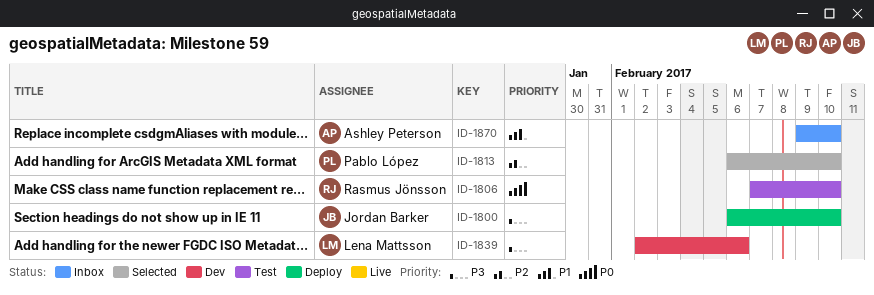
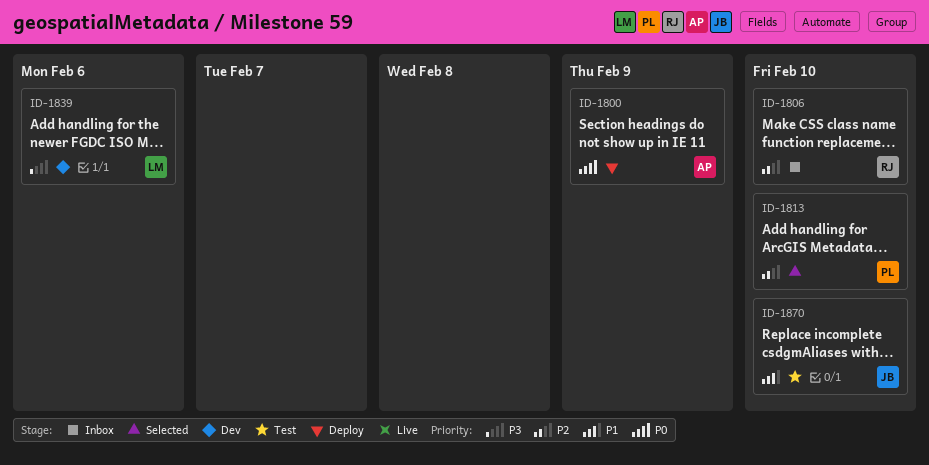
ID-1800, owner: Jordan Barker -> Ashley Peterson
ID-1800, priority: P3 -> P0
ID-1800, due: Feb 10 -> Feb 9
ID-1806, status: Test -> Inbox
ID-1806, priority: P0 -> P2
ID-1870, status: Inbox -> Test
ID-1870, owner: Ashley Peterson -> Jordan Barker

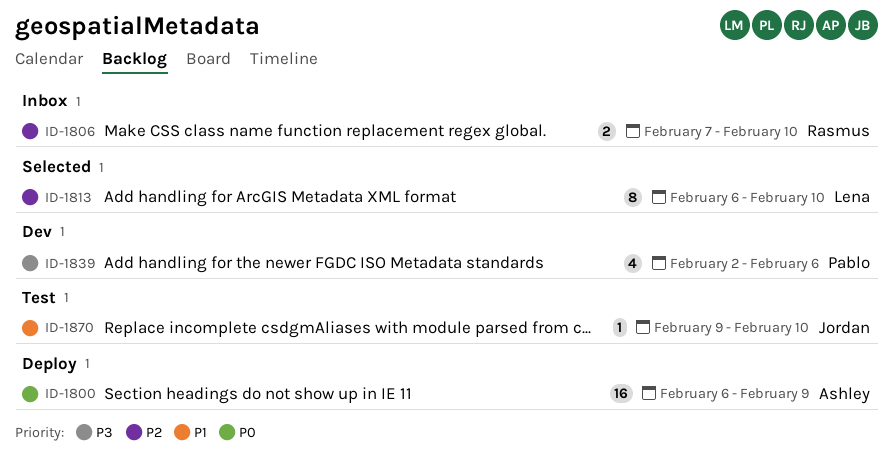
ID-1813, owner: Pablo -> Lena
ID-1839, owner: Lena -> Pablo

